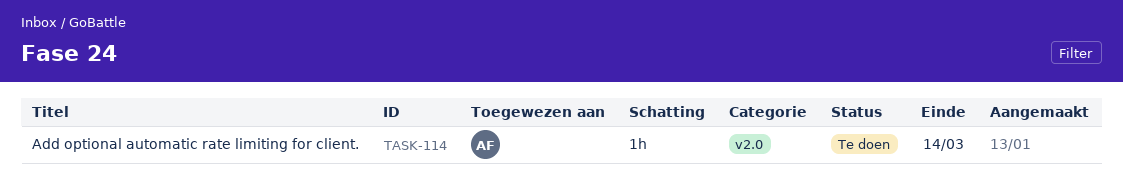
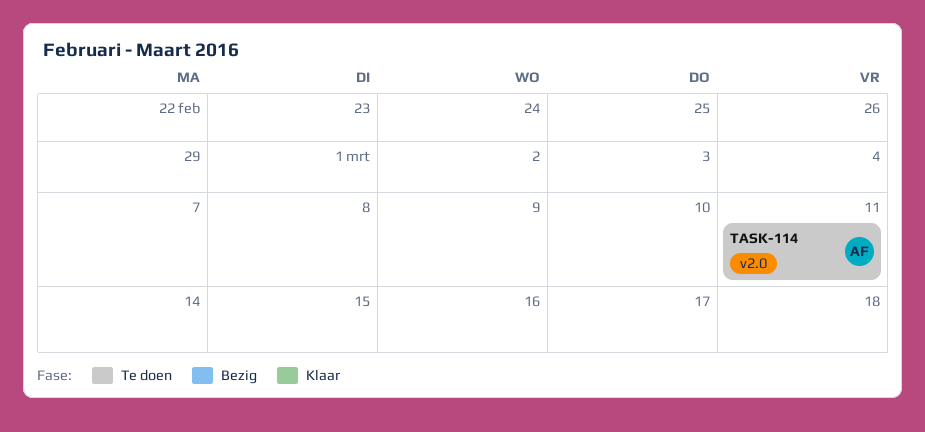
TASK-114, due: Mar 14 -> Mar 11

